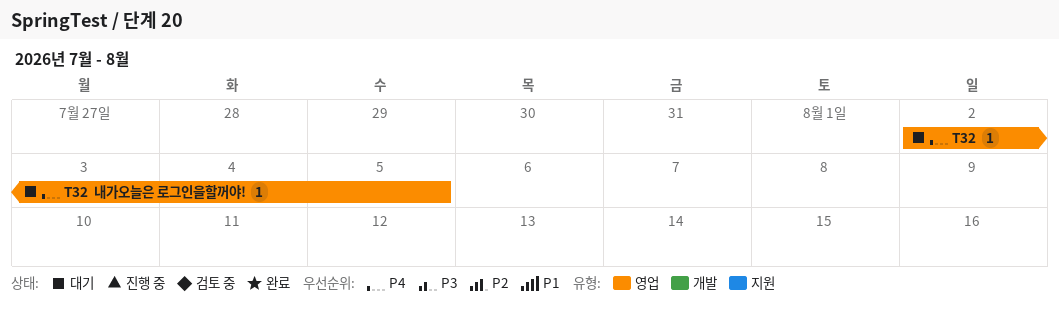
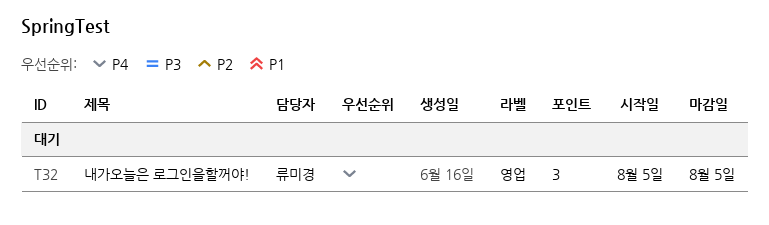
T32, estimate: 1 -> 3
T32, start: Aug 2 -> Aug 5

